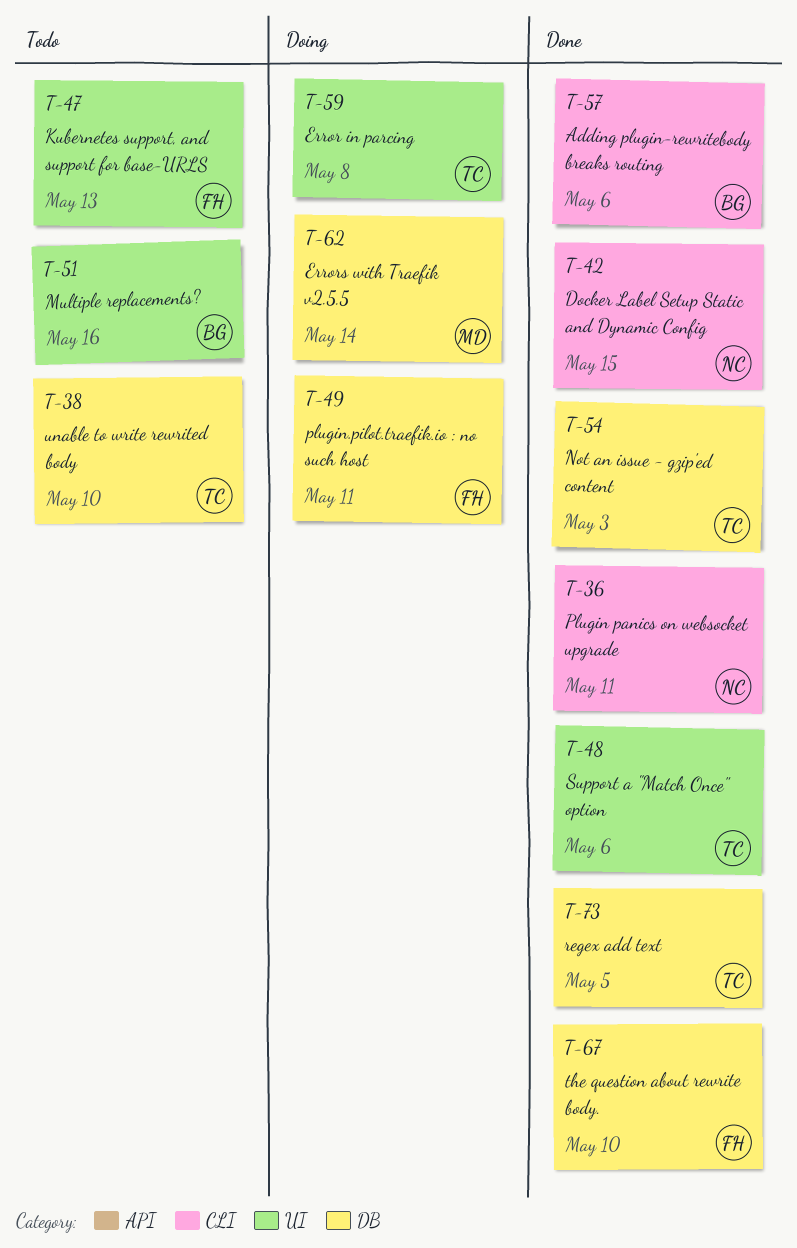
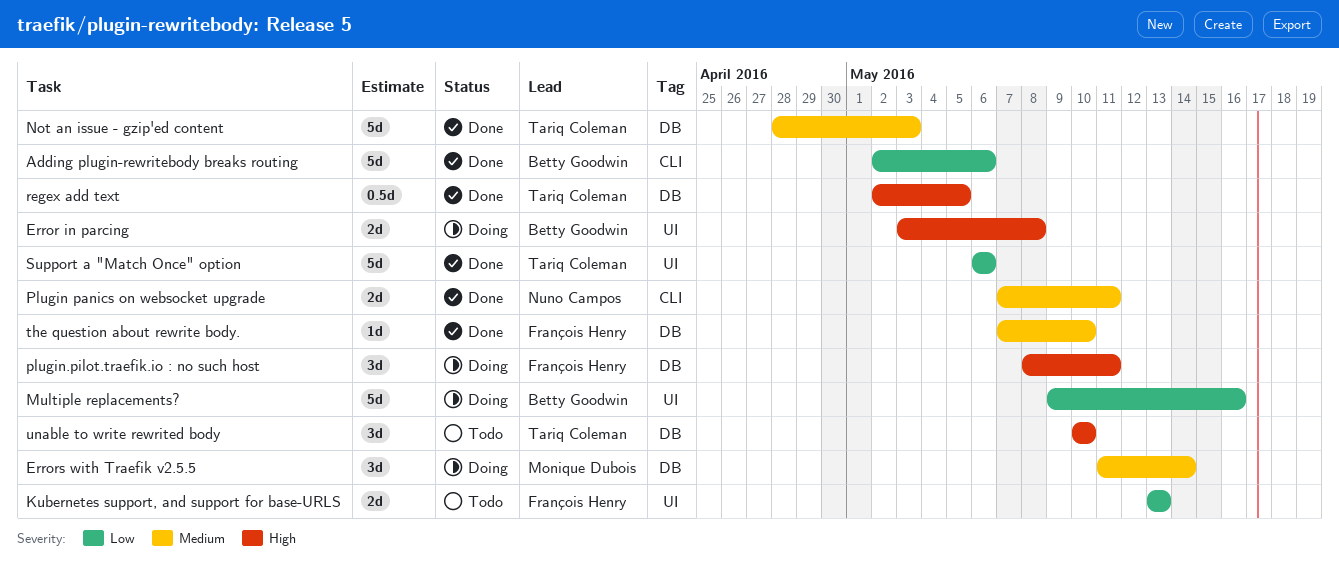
Docker Label Setup Static and Dynamic Config: present -> none
Error in parcing, owner: Tariq Coleman -> Betty Goodwin
Multiple replacements?, status: Todo -> Doing

